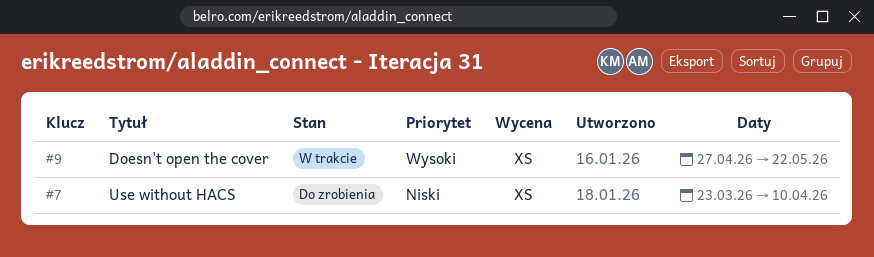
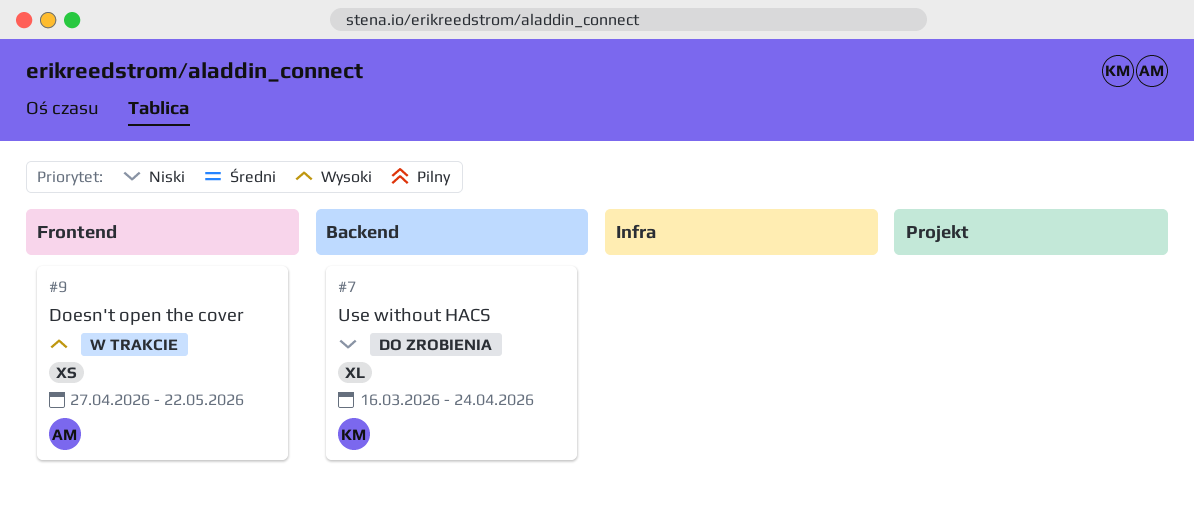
#7, estimate: XS -> XL
#7, start: Mar 23 -> Mar 16
#7, due: Apr 10 -> Apr 24

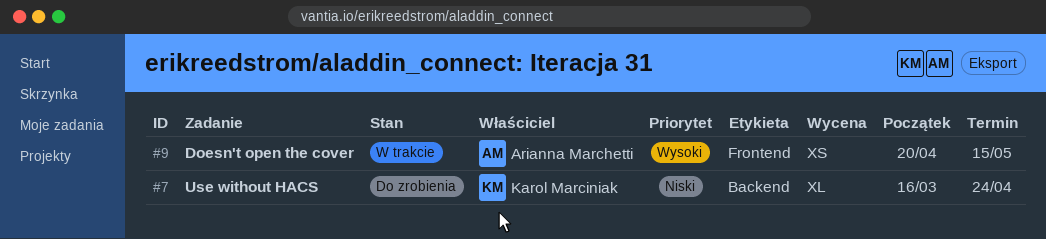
#9, start: Apr 27 -> Apr 20
#9, due: May 22 -> May 15

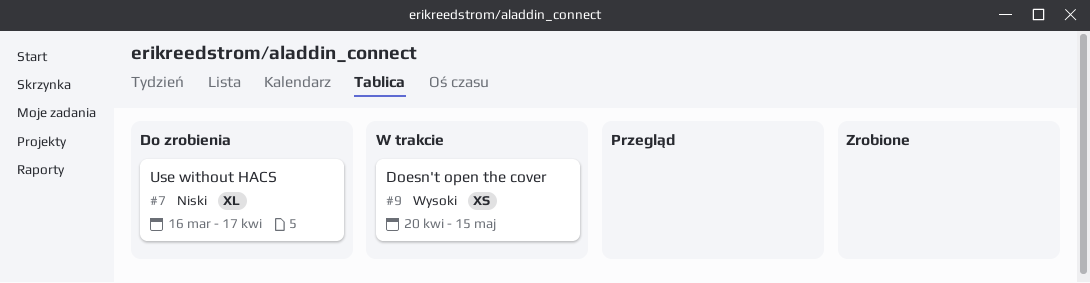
#7, due: Apr 24 -> Apr 17

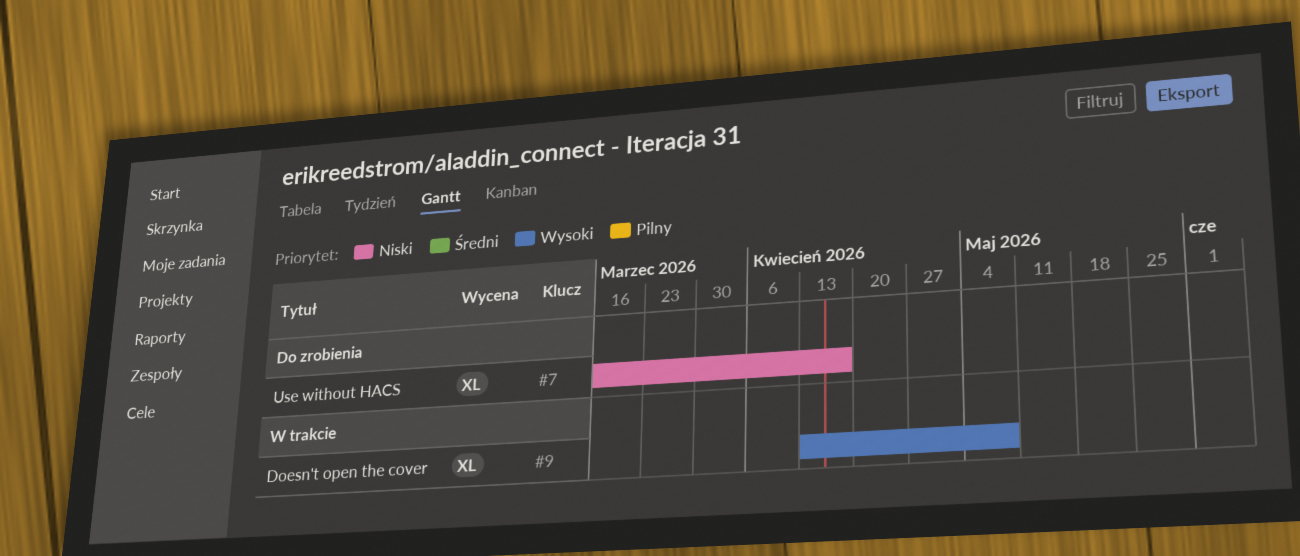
#9, estimate: XS -> XL
#9, start: Apr 20 -> Apr 13
#9, due: May 15 -> May 8

